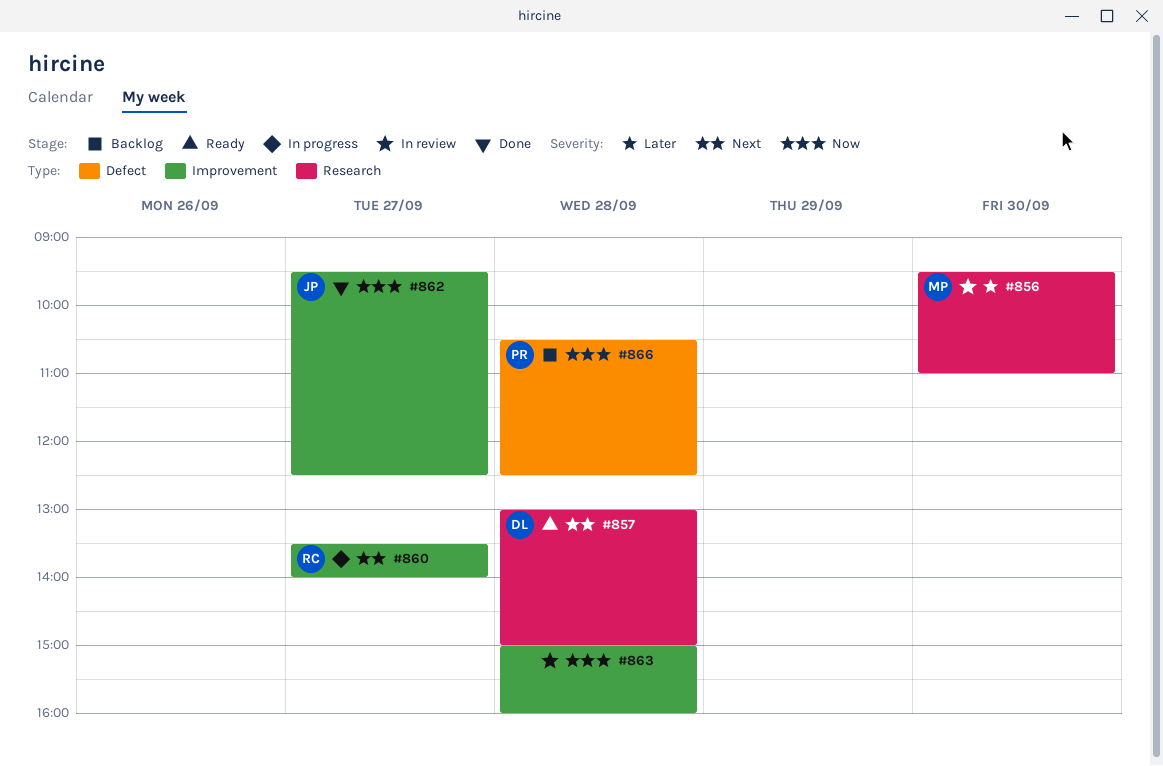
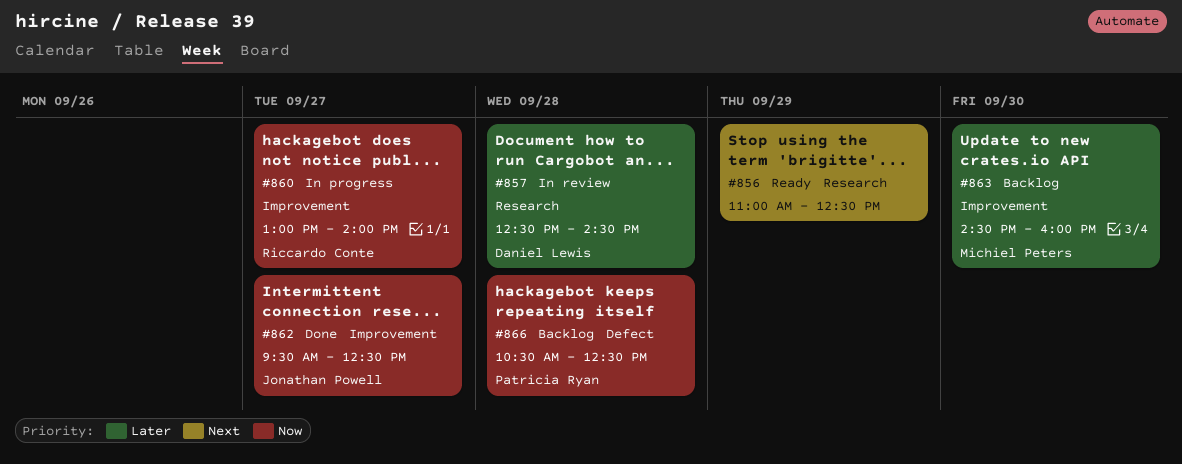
#856, status: In review -> Ready
#856, owner: Michiel Peters -> none
#856, priority: Later -> Next
#856, day: Sep 30 -> Sep 29
#856, begins: 09:30 -> 11:00
#856, ends: 11:00 -> 12:30
#857, status: Ready -> In review
#857, priority: Next -> Later
#857, begins: 13:00 -> 12:30
#857, ends: 15:00 -> 14:30
#860, priority: Next -> Now
#860, begins: 13:30 -> 13:00
#863, status: In review -> Backlog
#863, owner: none -> Michiel Peters
#863, priority: Now -> Later
#863, day: Sep 28 -> Sep 30
#863, begins: 15:00 -> 14:30

